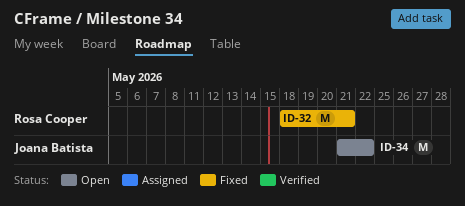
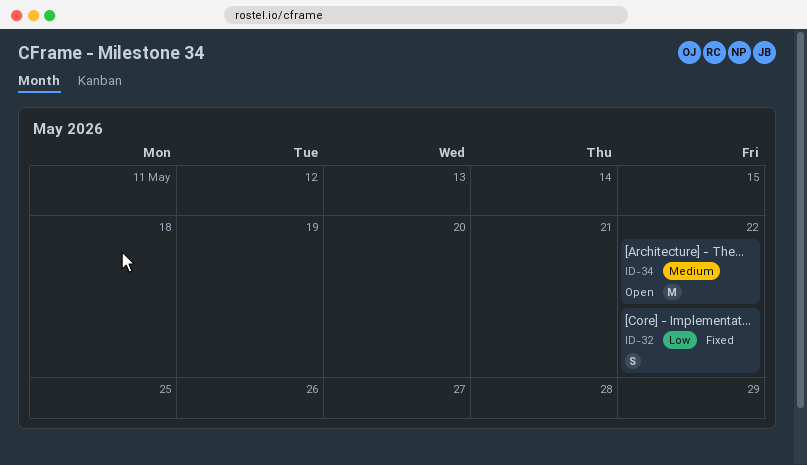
ID-32, estimate: M -> S
ID-32, due: May 21 -> May 22

